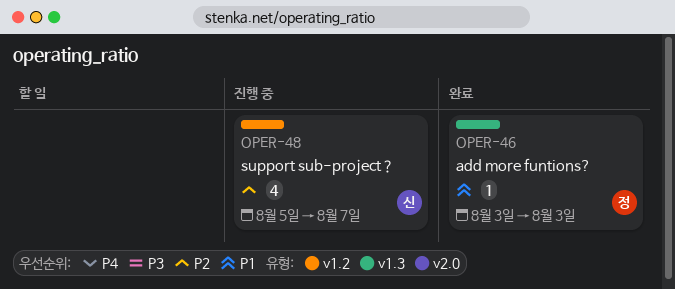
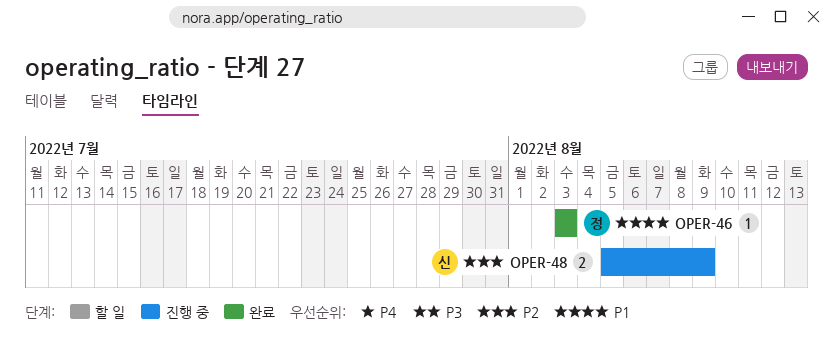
OPER-48, estimate: 4 -> 2
OPER-48, due: Aug 7 -> Aug 9

